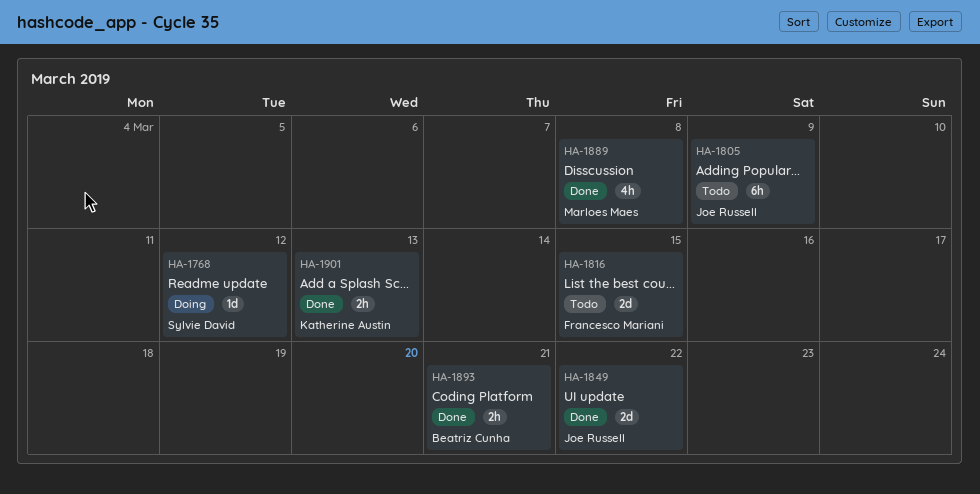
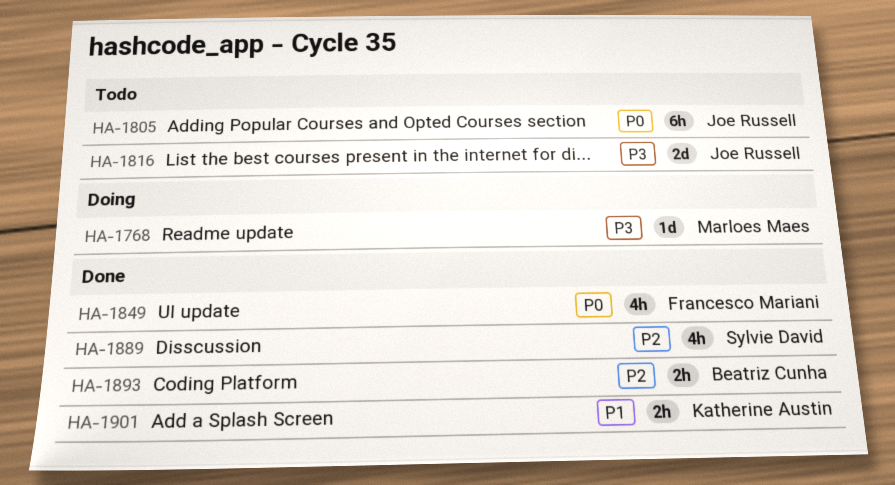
HA-1768, owner: Sylvie David -> Marloes Maes
HA-1816, owner: Francesco Mariani -> Joe Russell
HA-1849, owner: Joe Russell -> Francesco Mariani
HA-1849, estimate: 2d -> 4h
HA-1889, owner: Marloes Maes -> Sylvie David

